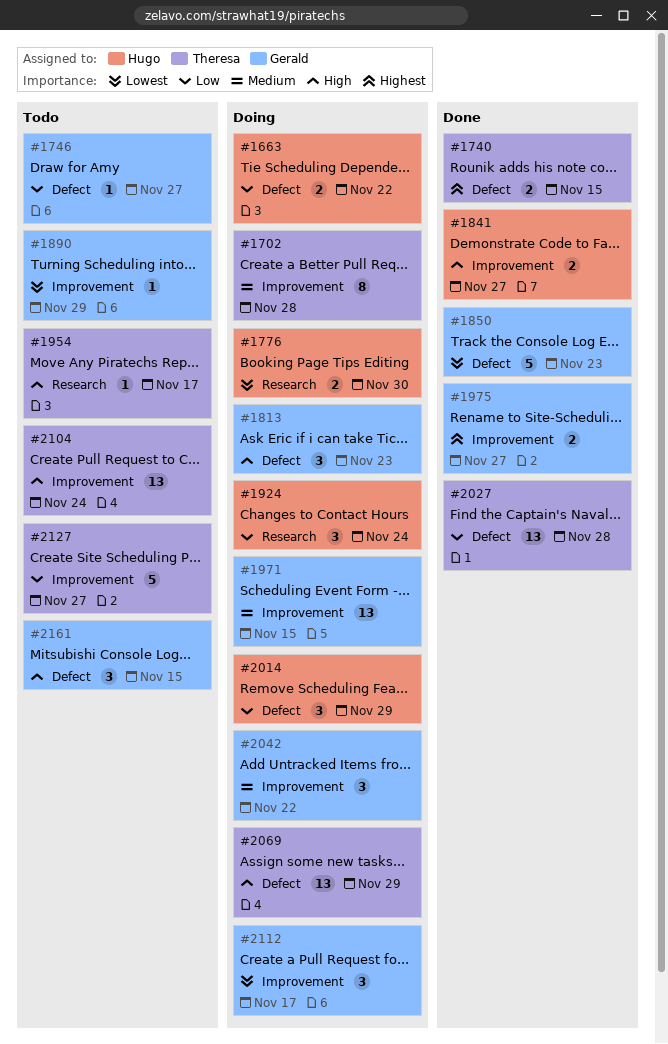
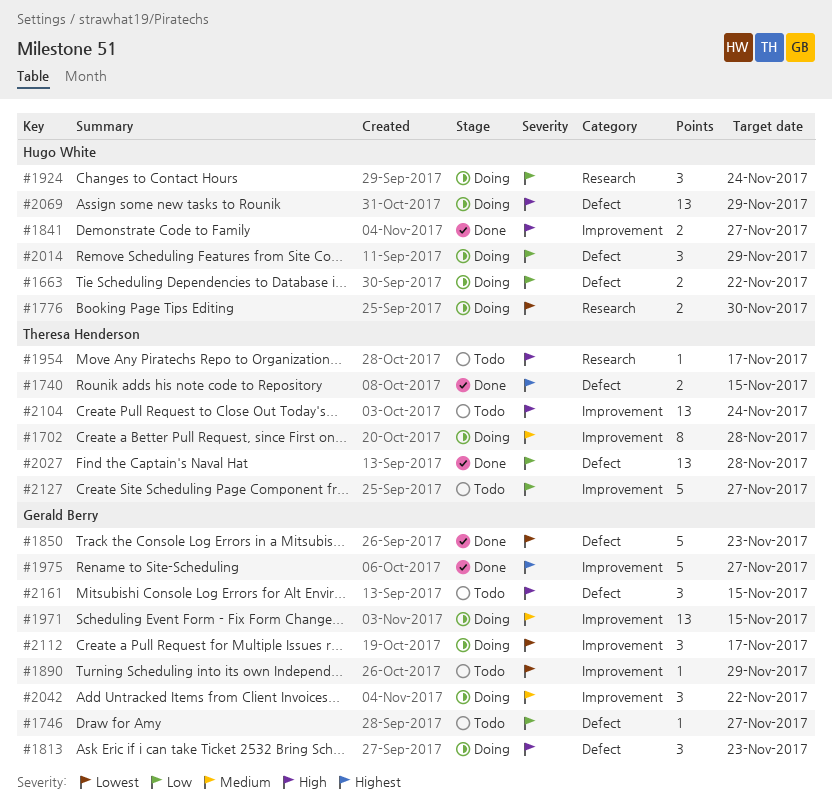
#1975, estimate: 2 -> 5
#2069, owner: Theresa Henderson -> Hugo White

